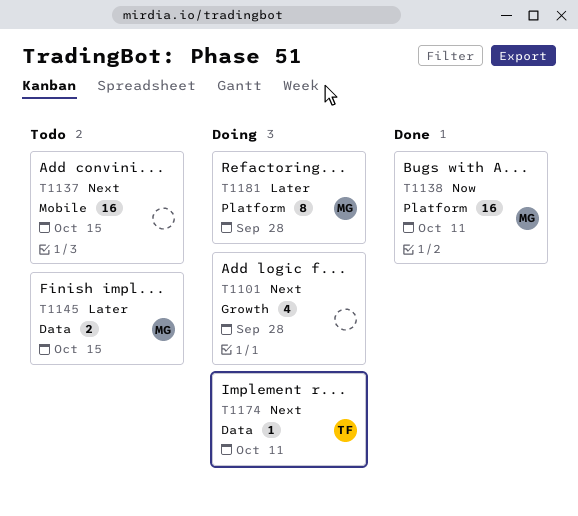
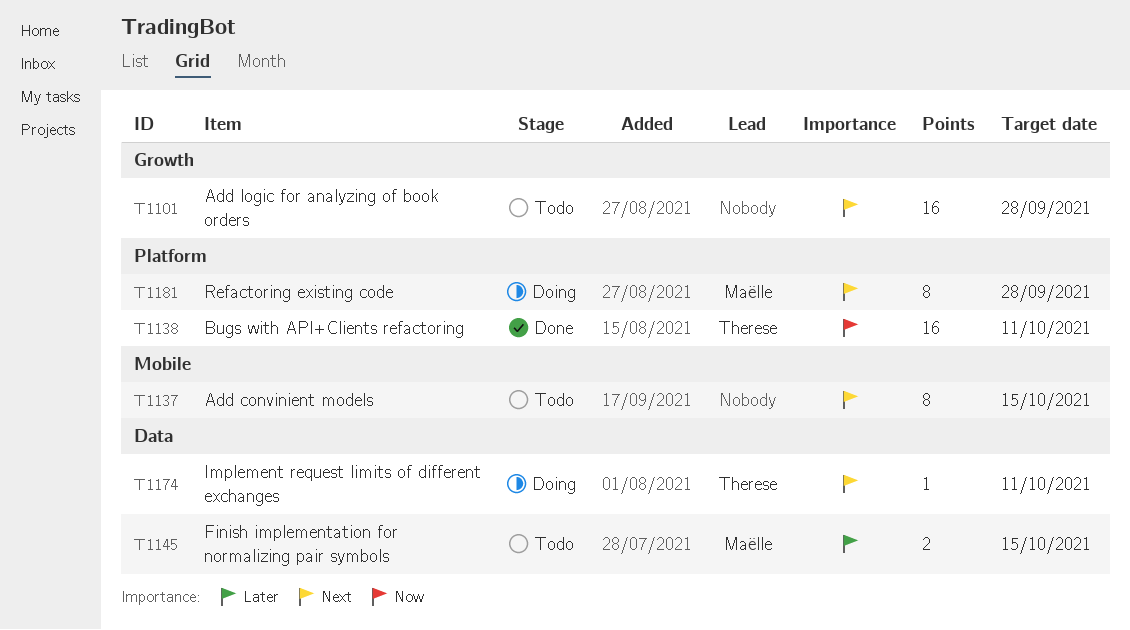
T1101, status: Doing -> Todo
T1101, estimate: 4 -> 16
T1137, estimate: 16 -> 8
T1138, owner: Maëlle -> Therese
T1181, priority: Later -> Next

